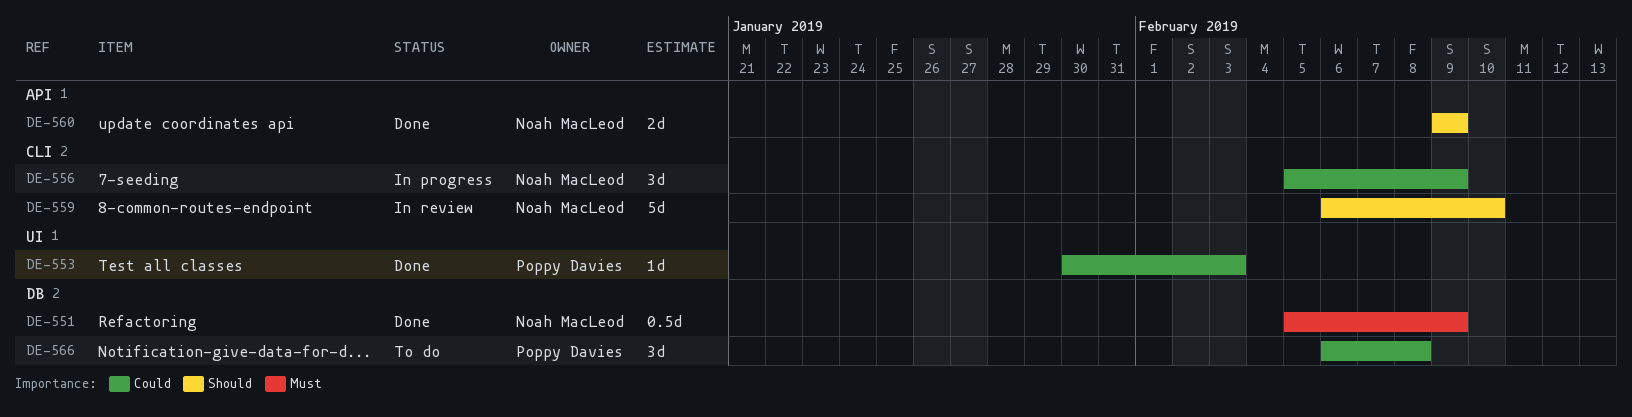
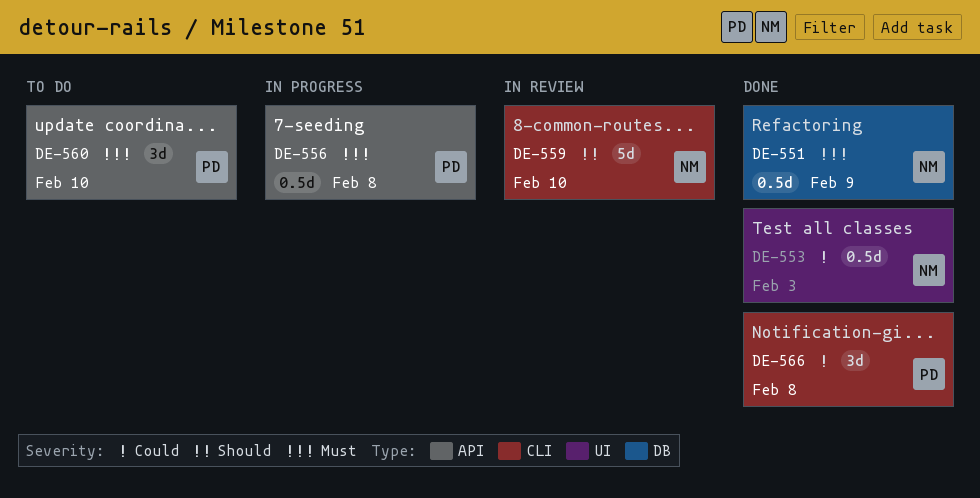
DE-553, owner: Poppy Davies -> Noah MacLeod
DE-553, estimate: 1d -> 0.5d
DE-556, owner: Noah MacLeod -> Poppy Davies
DE-556, priority: Could -> Must
DE-556, label: CLI -> API
DE-556, estimate: 3d -> 0.5d
DE-556, due: Feb 9 -> Feb 8
DE-560, status: Done -> To do
DE-560, owner: Noah MacLeod -> Poppy Davies
DE-560, priority: Should -> Must
DE-560, estimate: 2d -> 3d
DE-560, due: Feb 9 -> Feb 10
DE-566, status: To do -> Done
DE-566, label: DB -> CLI

